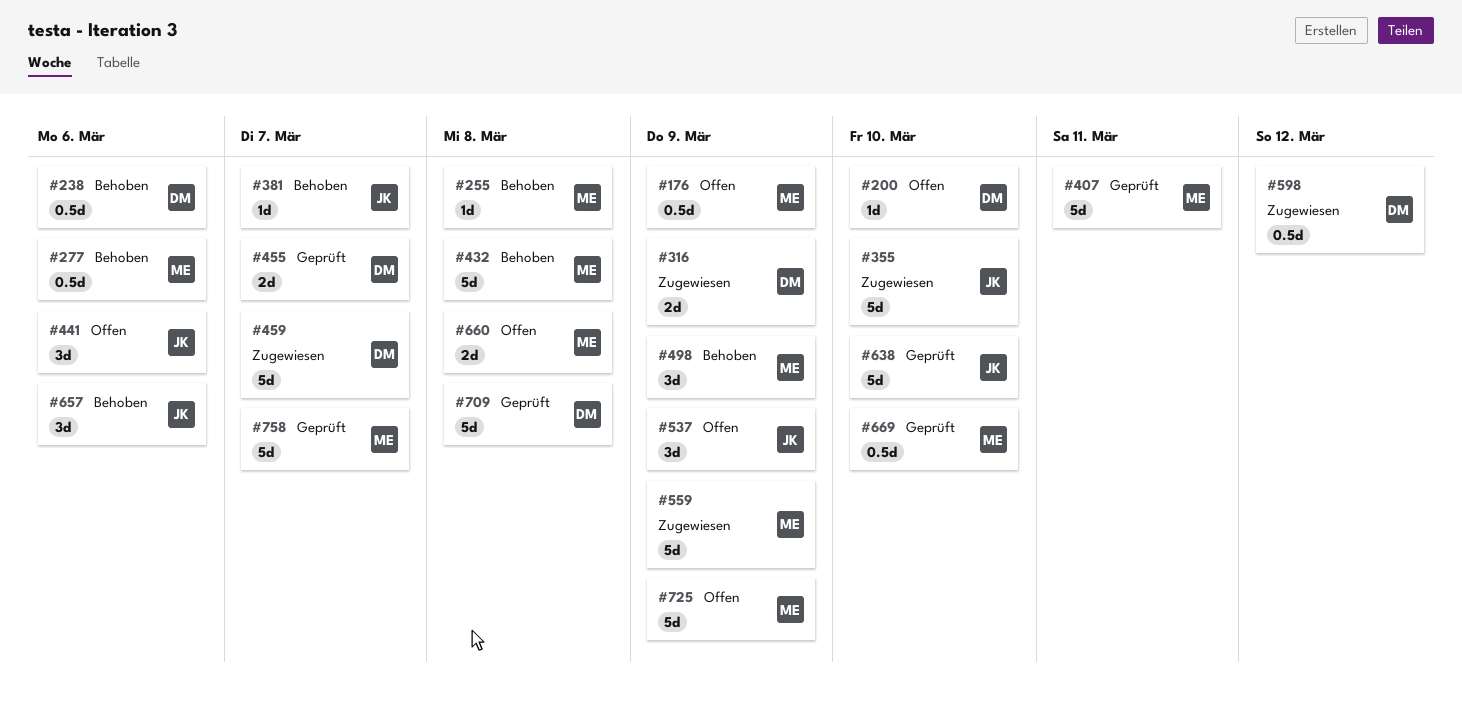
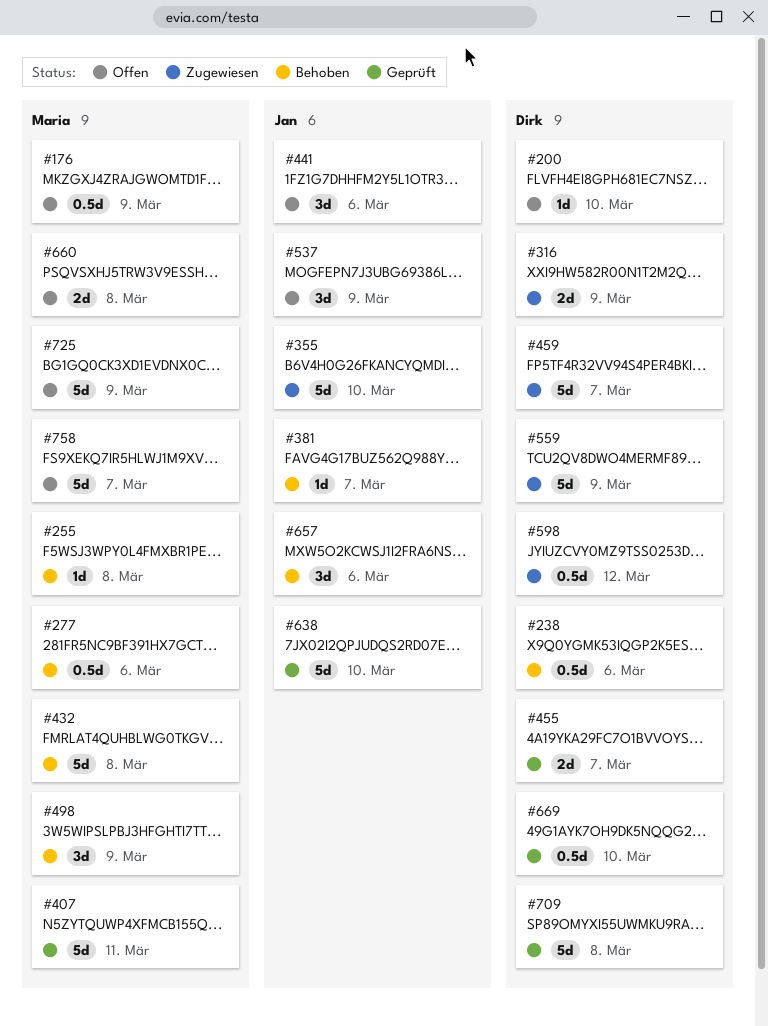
#559, owner: Maria -> Dirk
#669, owner: Maria -> Dirk
#758, status: Geprüft -> Offen

